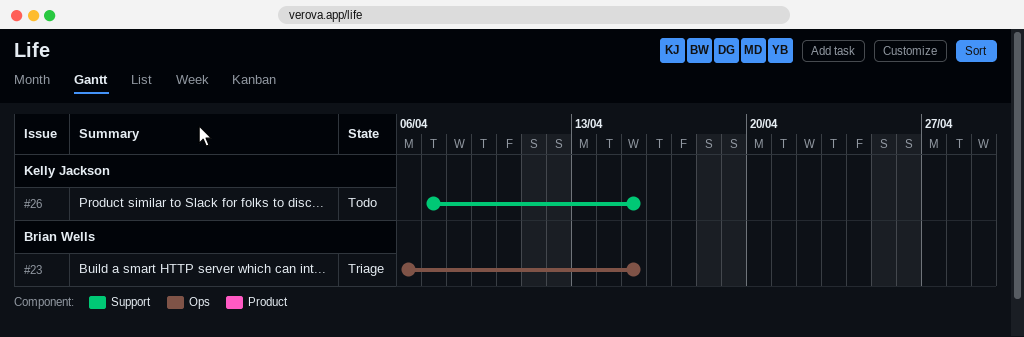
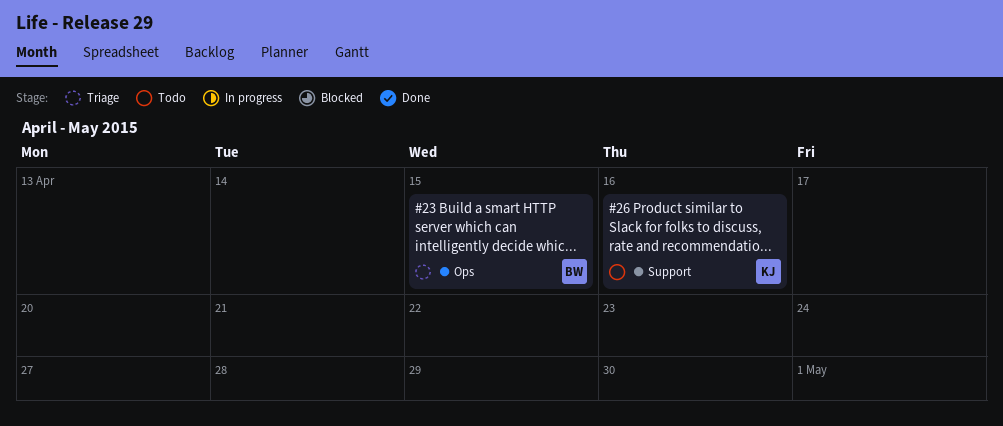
#26, due: Apr 15 -> Apr 16

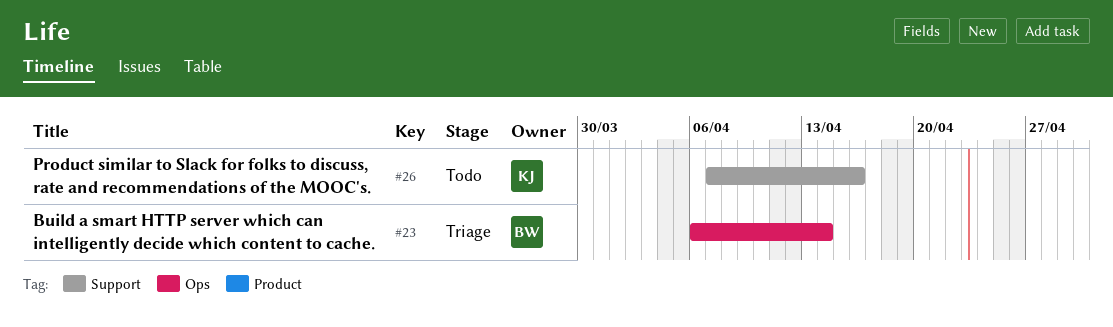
#23, due: Apr 15 -> Apr 14

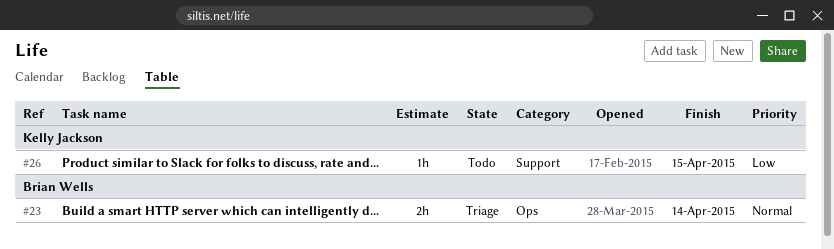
#26, due: Apr 16 -> Apr 15

